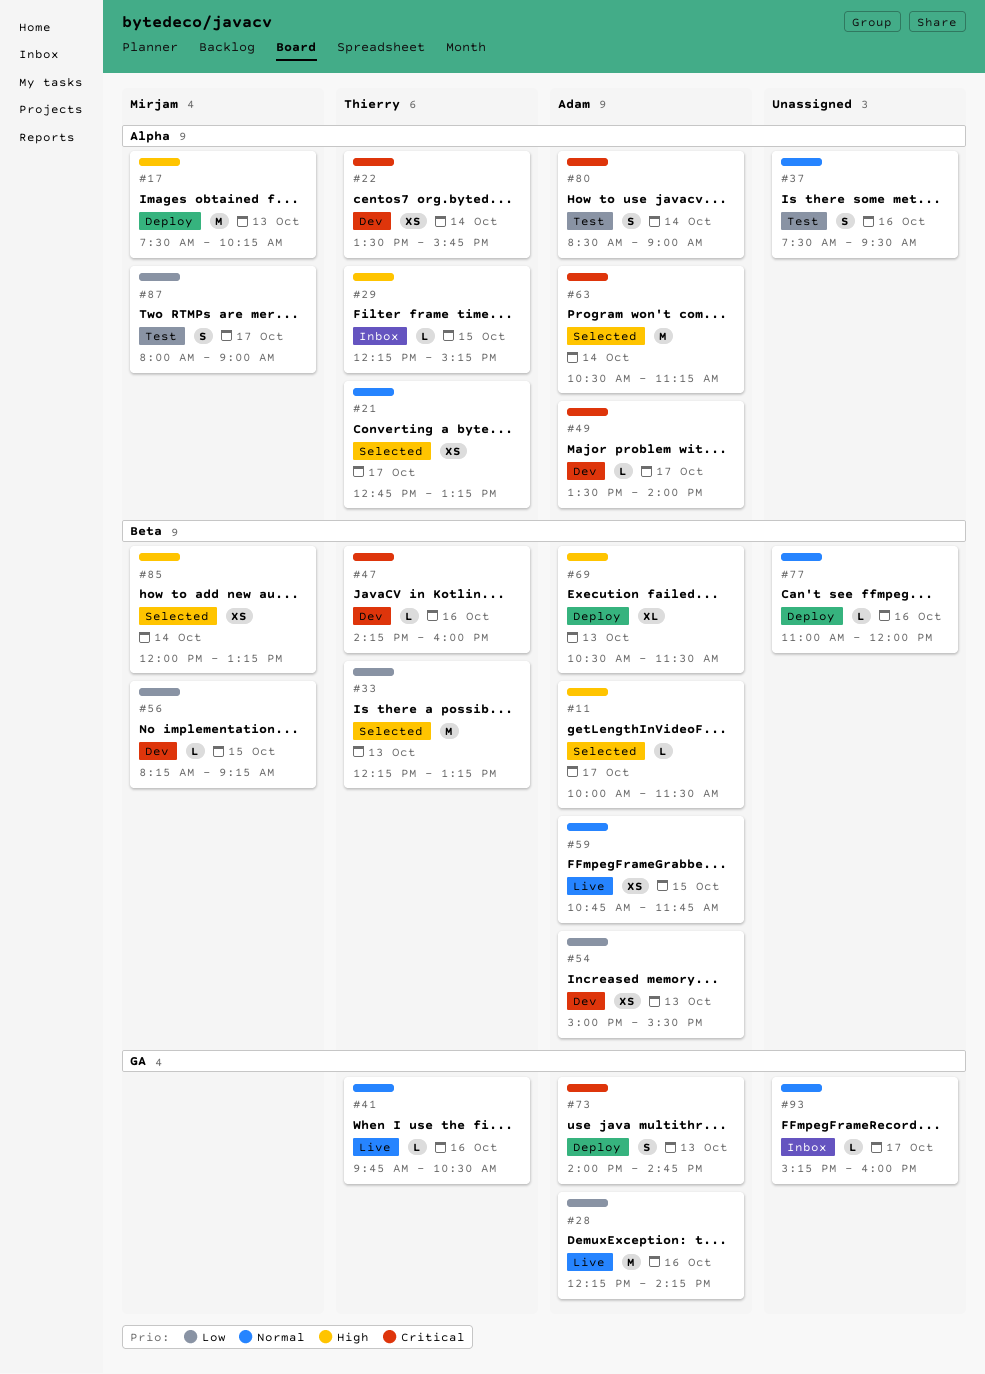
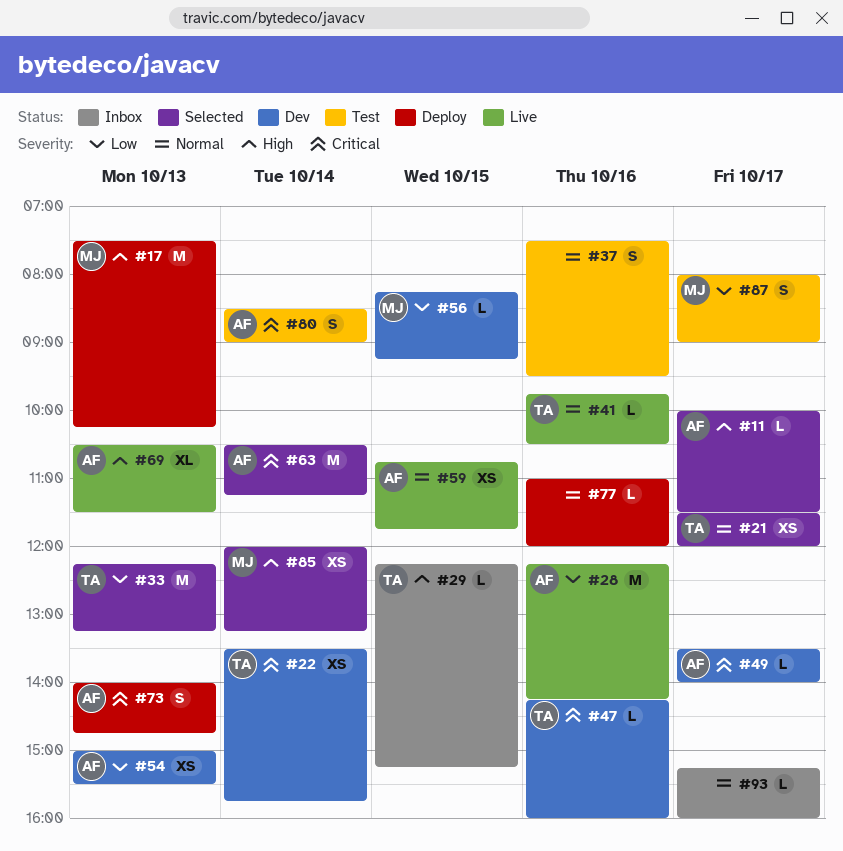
#21, begins: 12:45 -> 11:30
#21, ends: 13:15 -> 12:00
#69, status: Deploy -> Live

